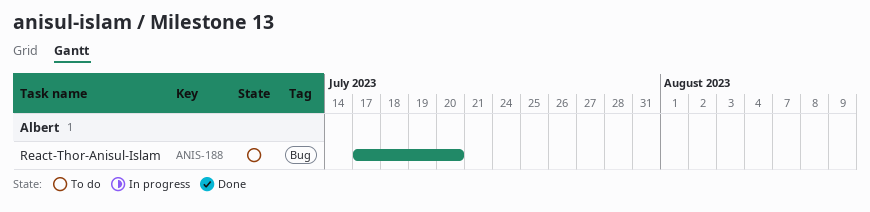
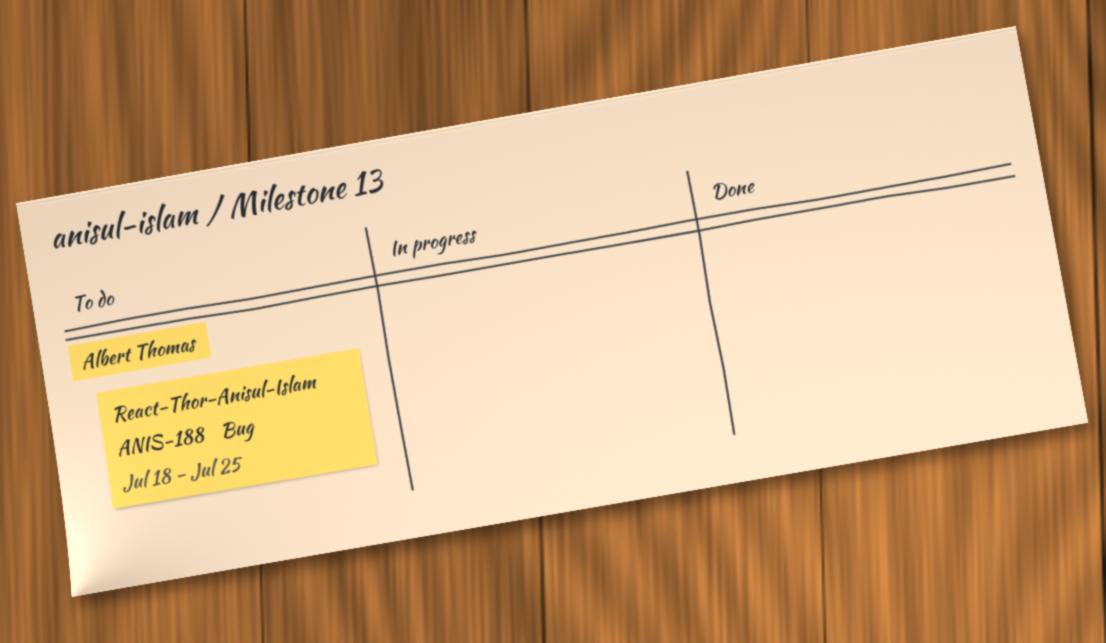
ANIS-188, start: Jul 17 -> Jul 18
ANIS-188, due: Jul 20 -> Jul 25

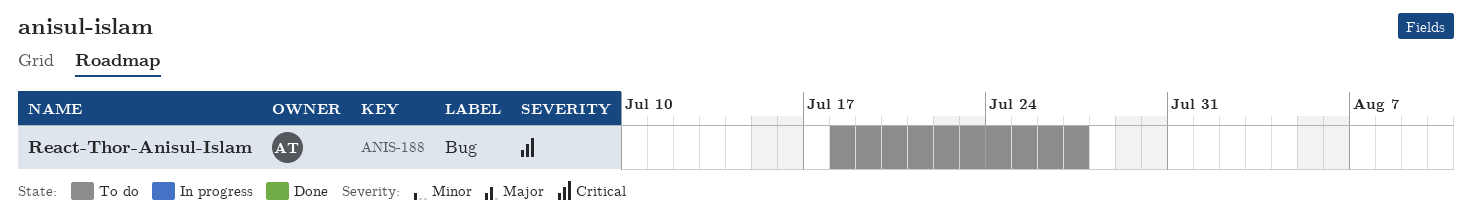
ANIS-188, due: Jul 25 -> Jul 27

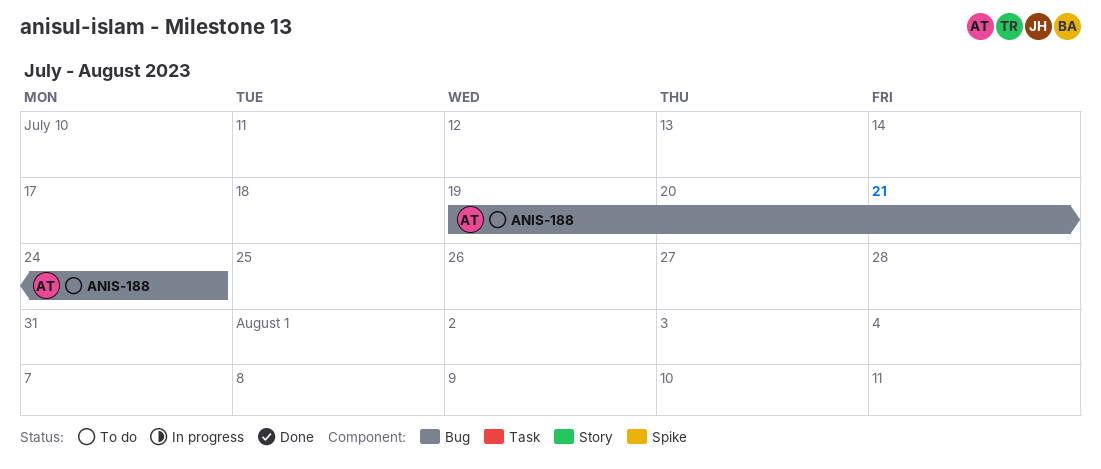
ANIS-188, start: Jul 18 -> Jul 19
ANIS-188, due: Jul 27 -> Jul 24

